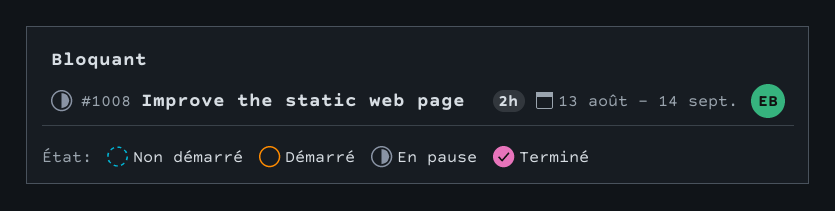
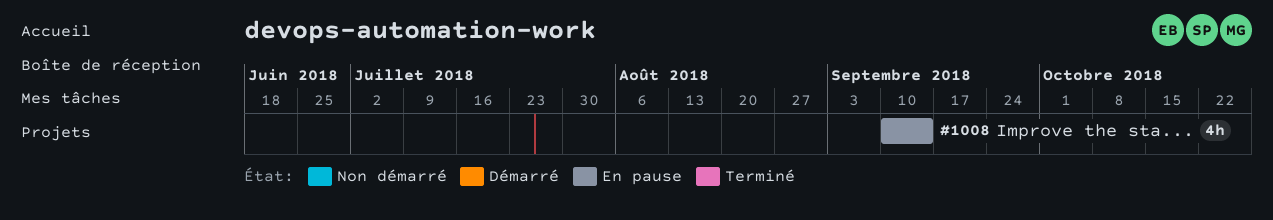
#1008, estimate: 2h -> 4h
#1008, start: Aug 13 -> Sep 10

